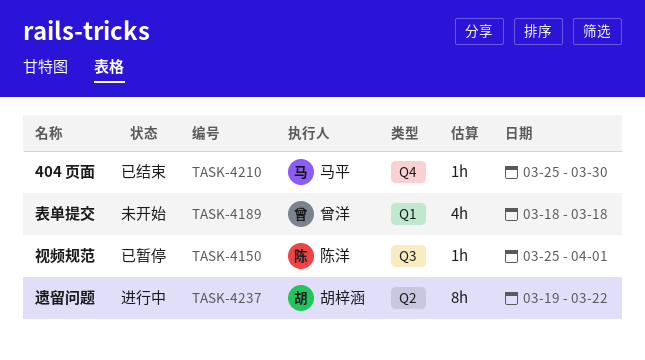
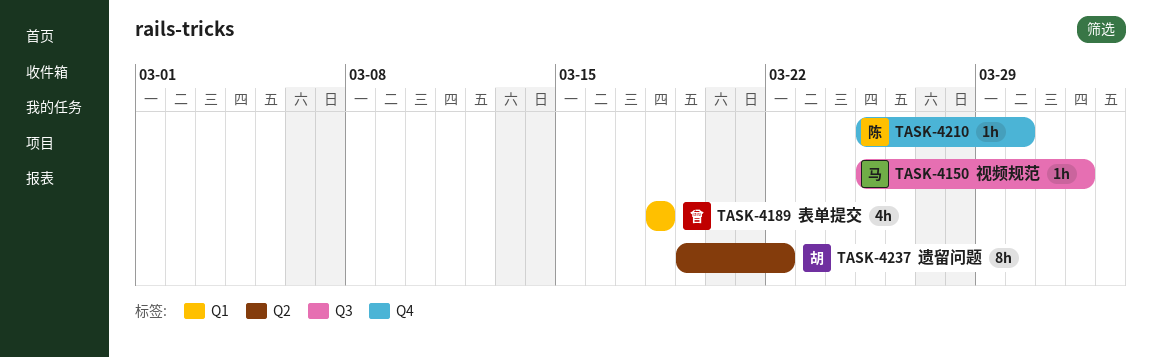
TASK-4150, owner: 陈洋 -> 马平
TASK-4210, owner: 马平 -> 陈洋

